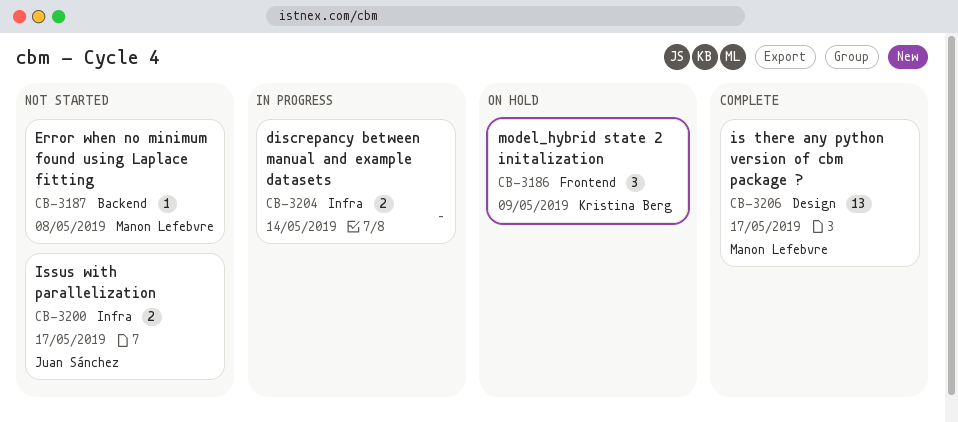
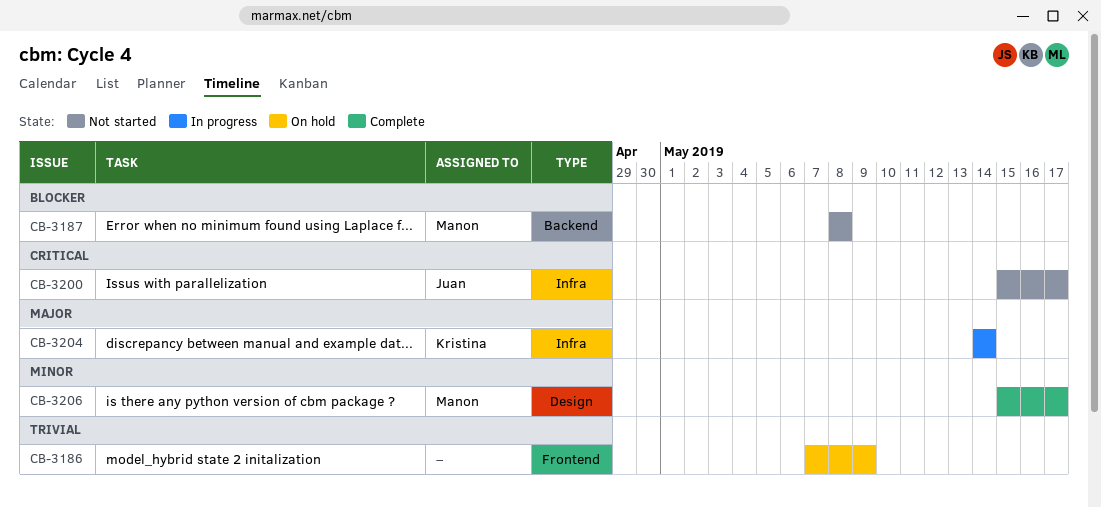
CB-3186, owner: Kristina Berg -> none
CB-3204, owner: none -> Kristina Berg

